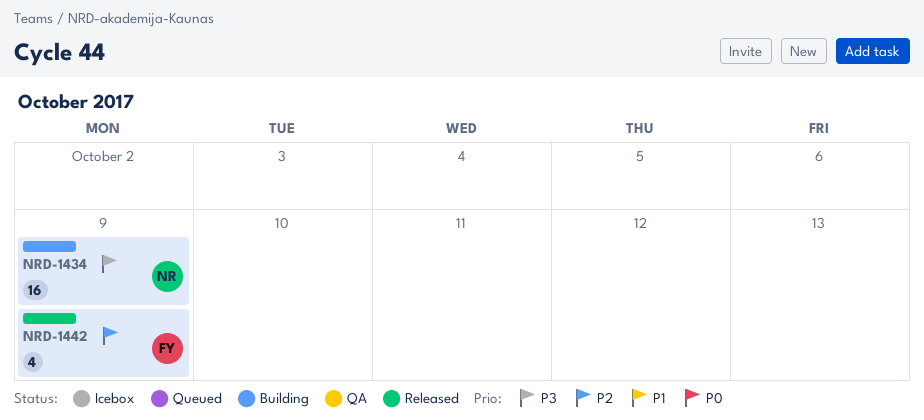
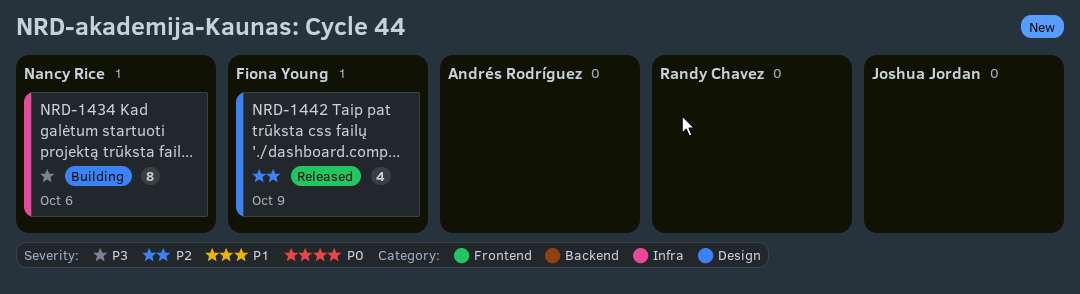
NRD-1434, estimate: 16 -> 8
NRD-1434, due: Oct 9 -> Oct 6

